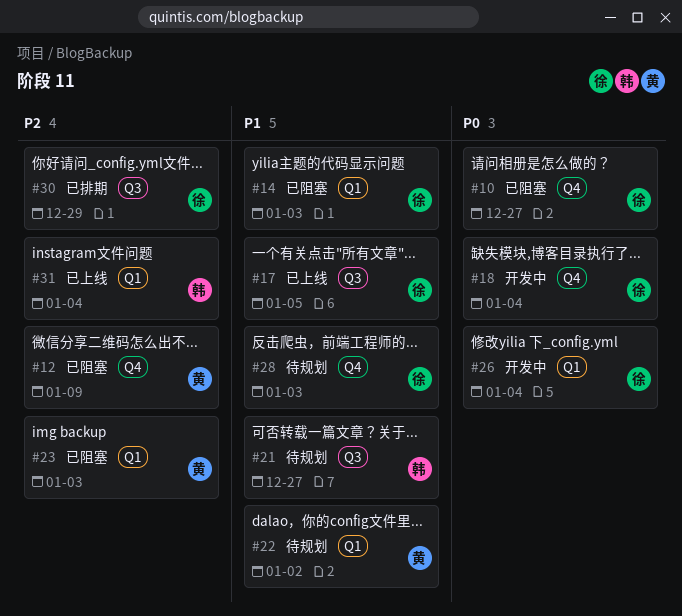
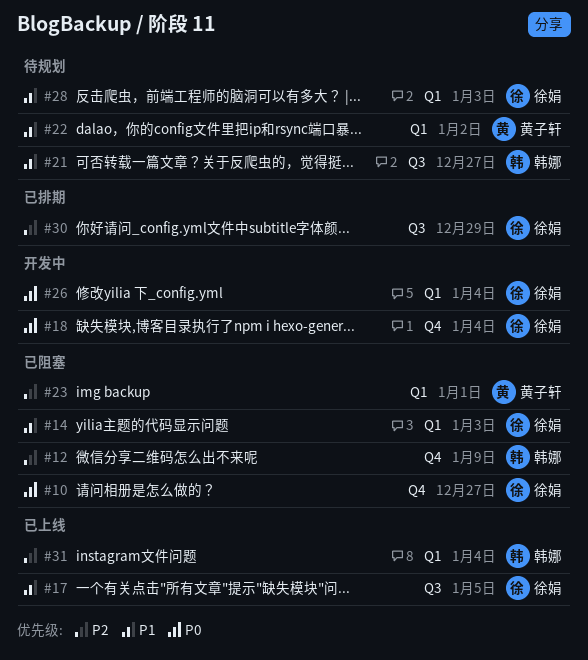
#12, owner: 黄子轩 -> 韩娜
#23, due: Jan 3 -> Jan 1
#28, label: Q4 -> Q1

